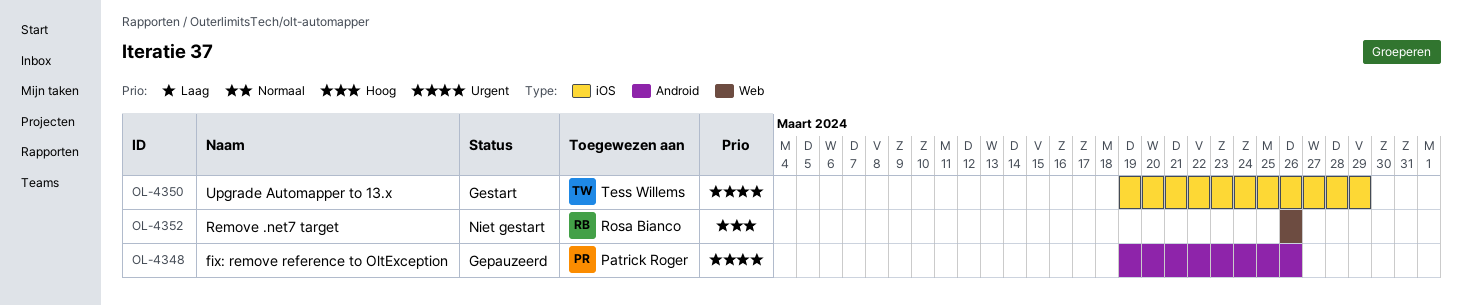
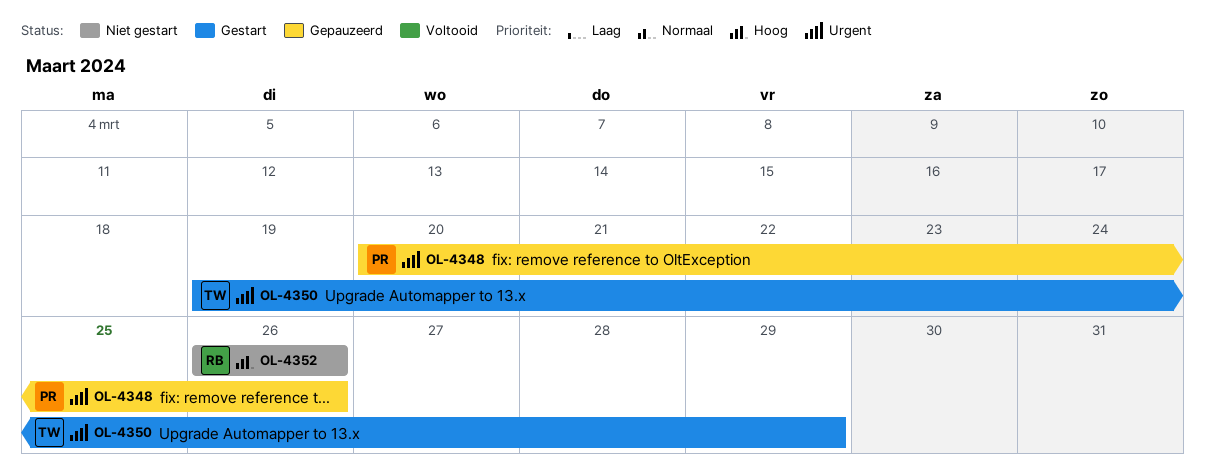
OL-4348, start: Mar 19 -> Mar 20

